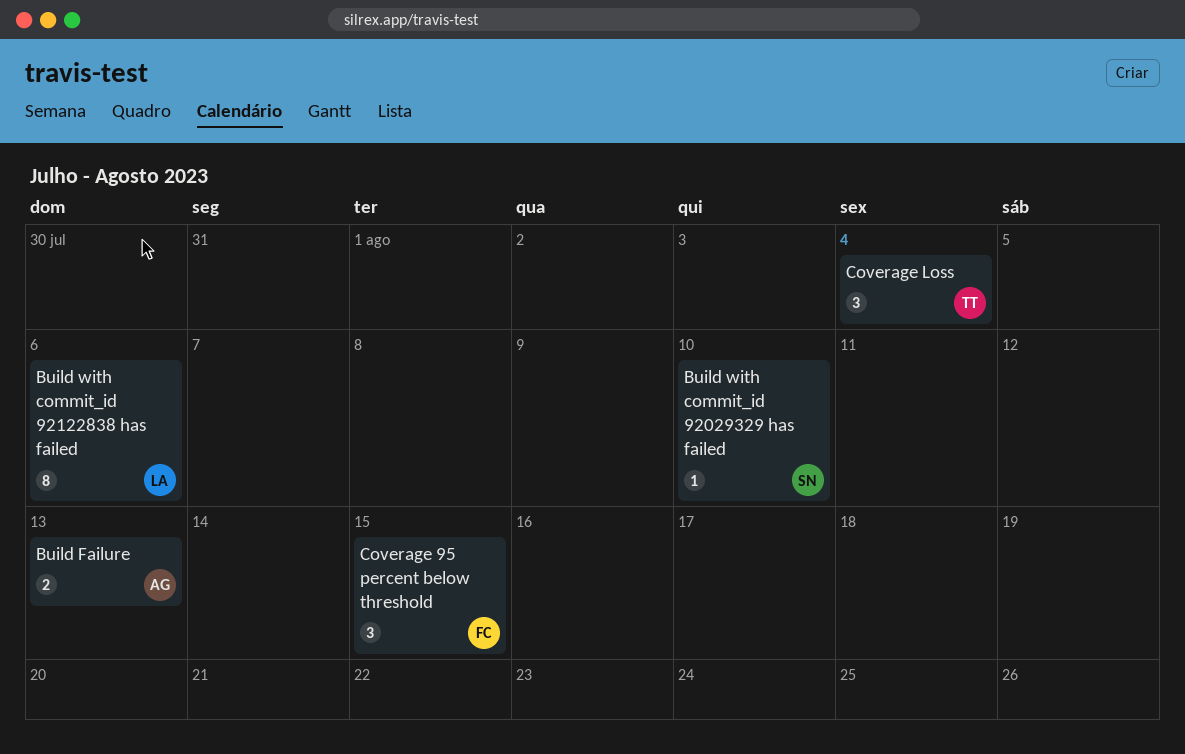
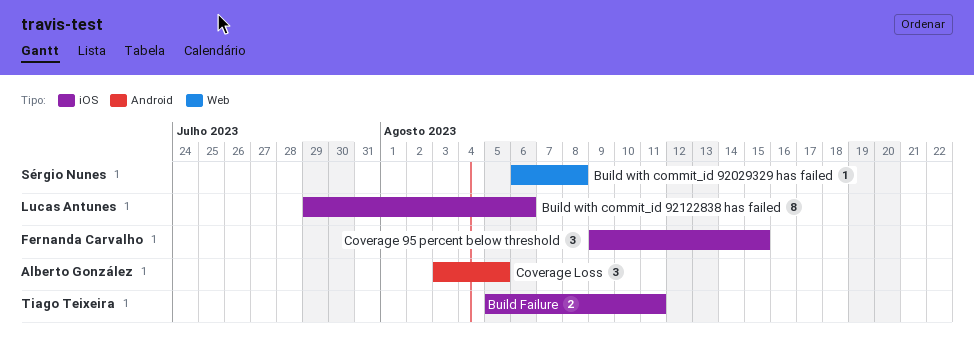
Build Failure, owner: Alberto González -> Tiago Teixeira
Build Failure, due: Aug 13 -> Aug 11
Build with commit_id 92029329 has failed, due: Aug 10 -> Aug 8
Coverage Loss, owner: Tiago Teixeira -> Alberto González
Coverage Loss, due: Aug 4 -> Aug 5

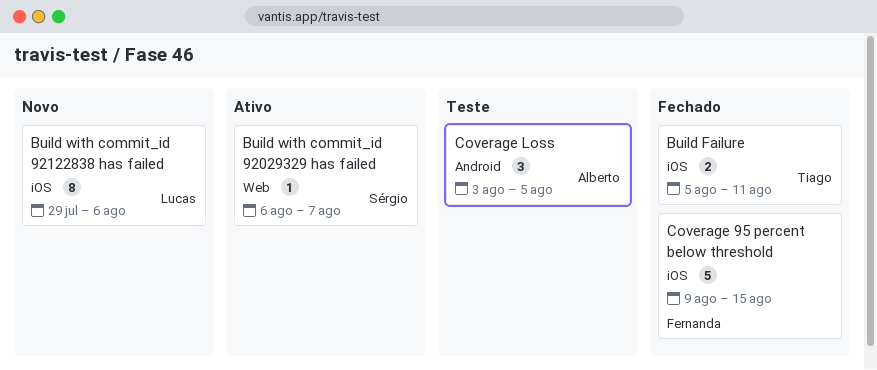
Build with commit_id 92029329 has failed, due: Aug 8 -> Aug 7
Coverage 95 percent below threshold, estimate: 3 -> 5

